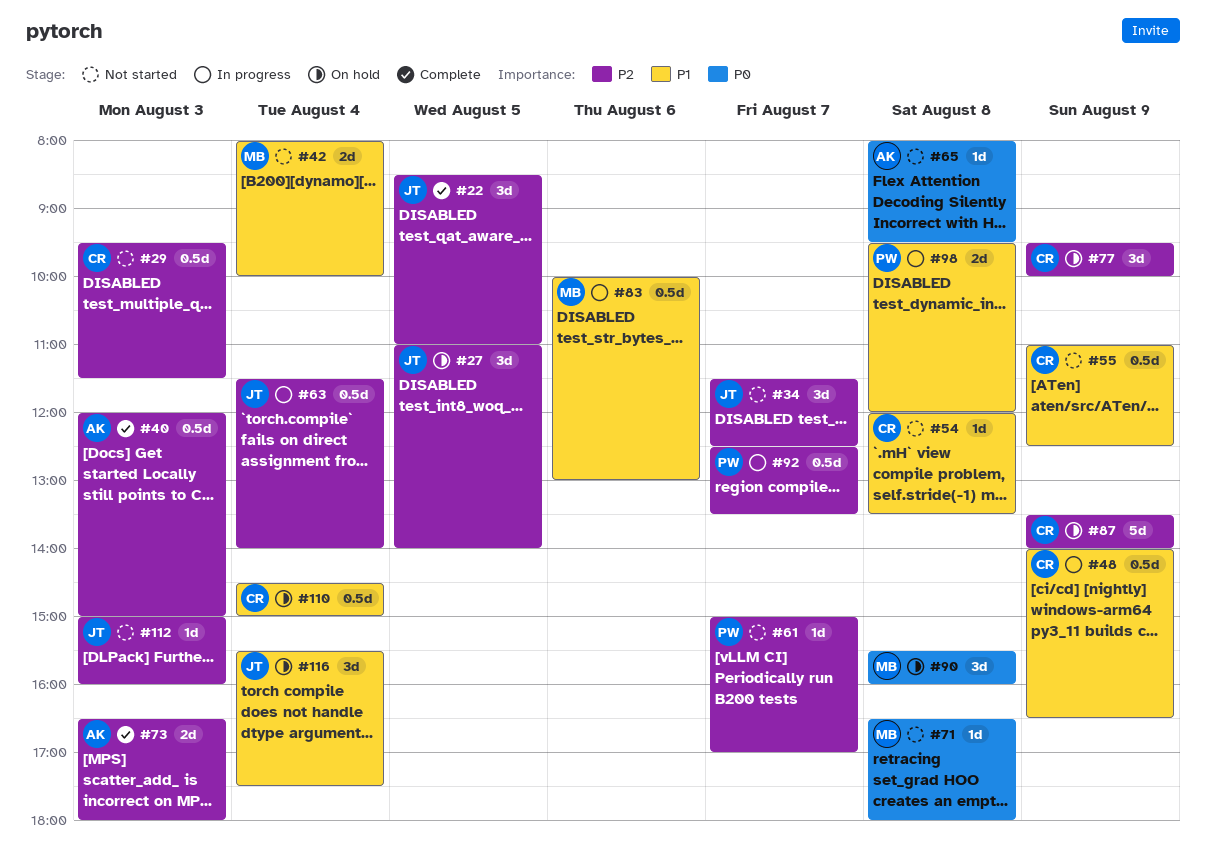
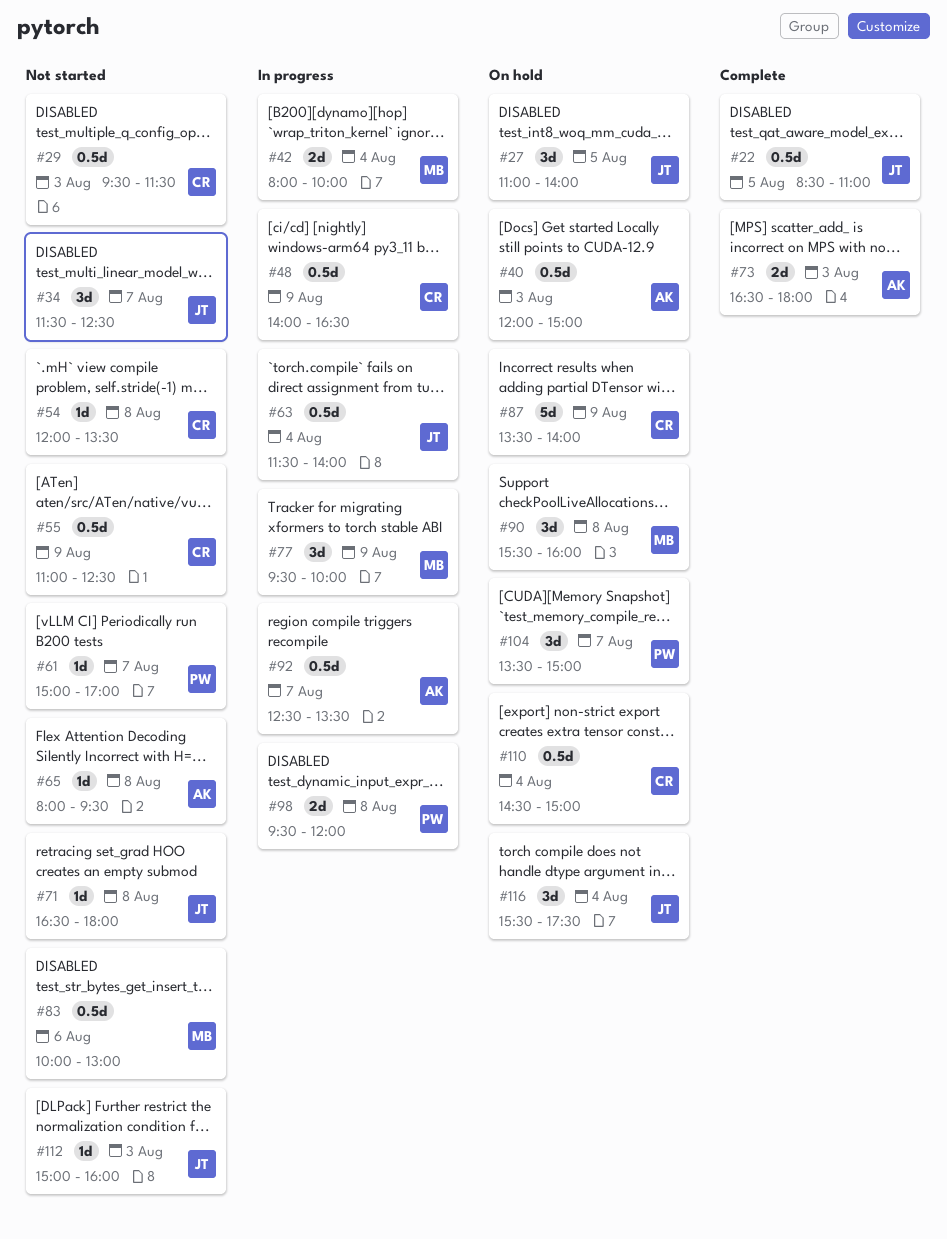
#22, estimate: 3d -> 0.5d
#40, status: Complete -> On hold
#42, status: Not started -> In progress
#71, owner: MB -> JT
#77, status: On hold -> In progress
#77, owner: CR -> MB
#83, status: In progress -> Not started
#92, owner: PW -> AK
#104: none -> present

